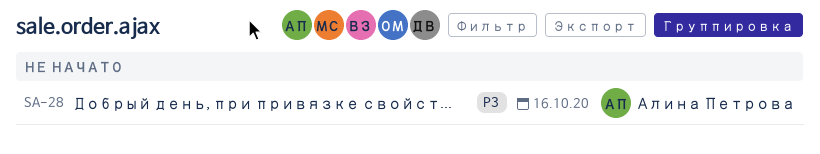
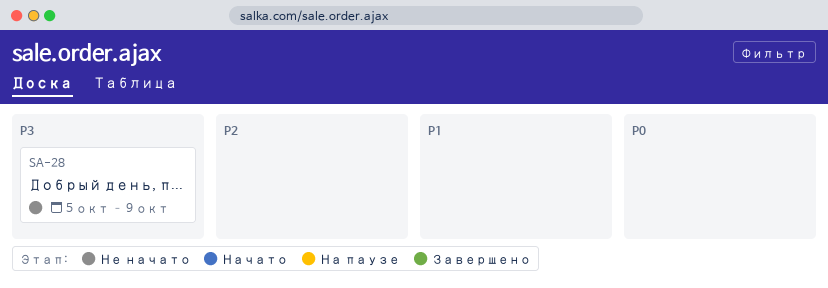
SA-28, due: Oct 16 -> Oct 9

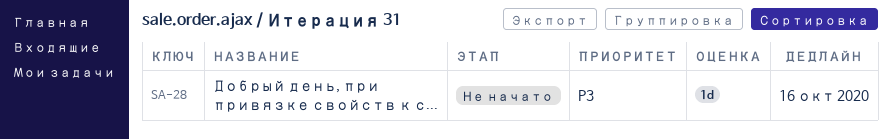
SA-28, due: Oct 9 -> Oct 16

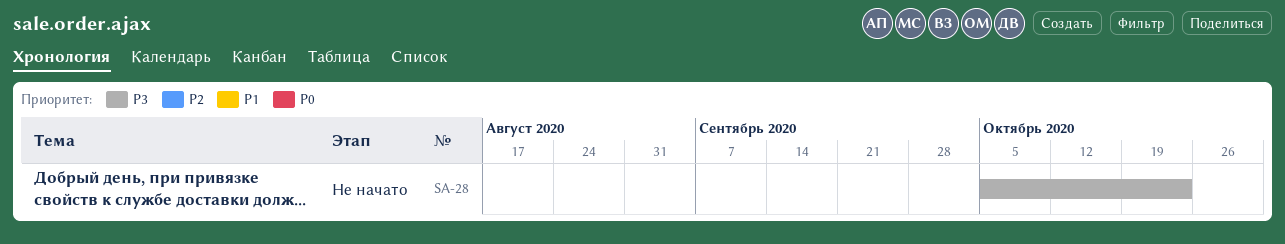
SA-28, due: Oct 16 -> Oct 23

